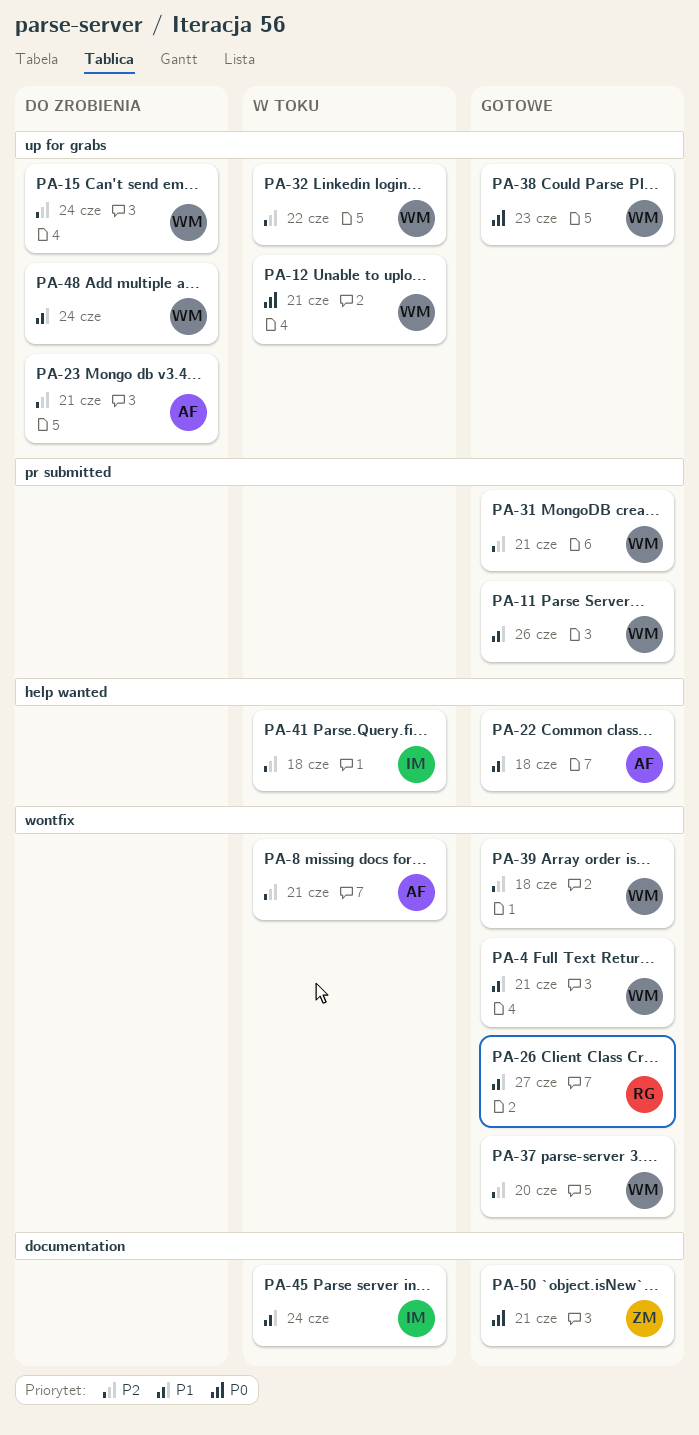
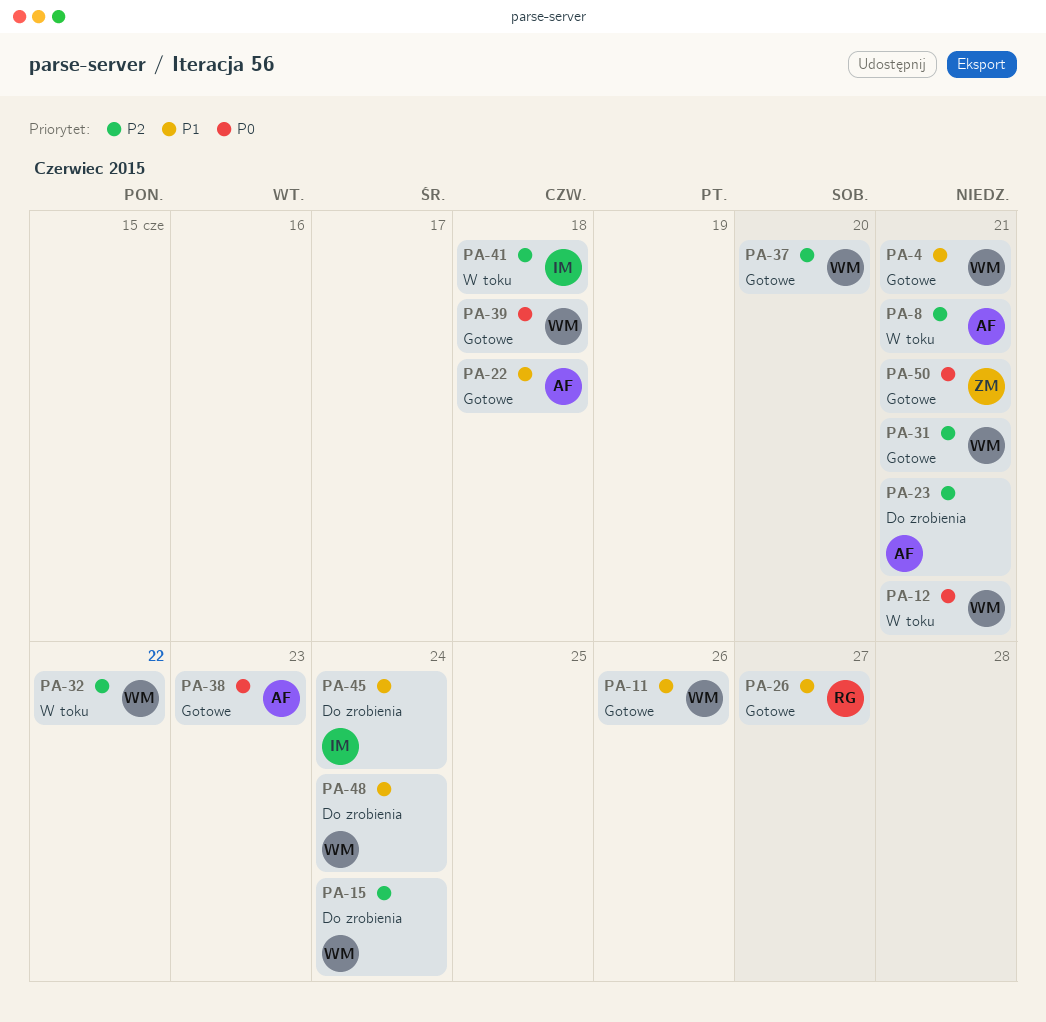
PA-38, owner: WM -> AF
PA-39, priority: P2 -> P0
PA-45, status: W toku -> Do zrobienia

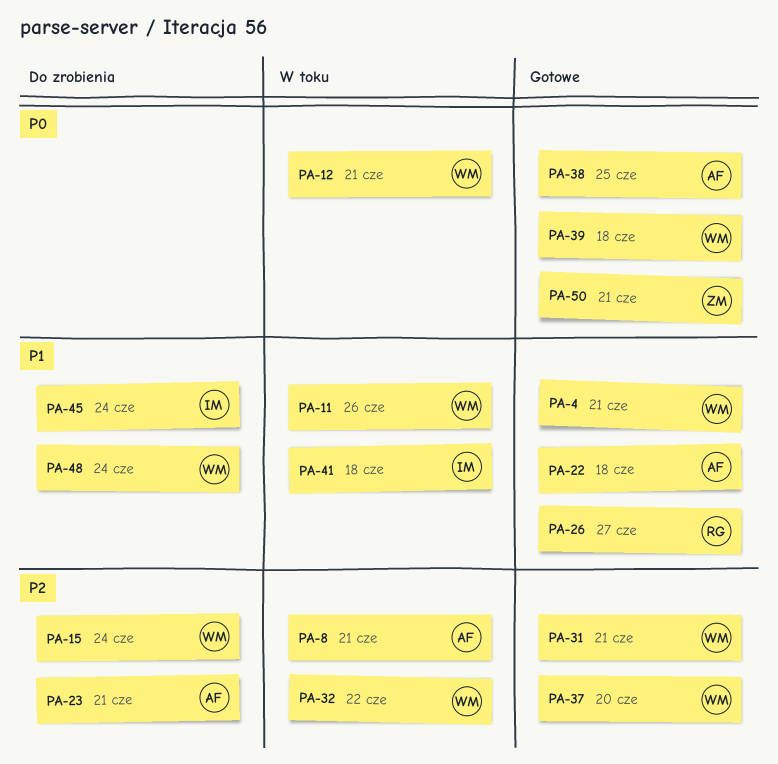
PA-11, status: Gotowe -> W toku
PA-38, due: Jun 23 -> Jun 25
PA-41, priority: P2 -> P1

